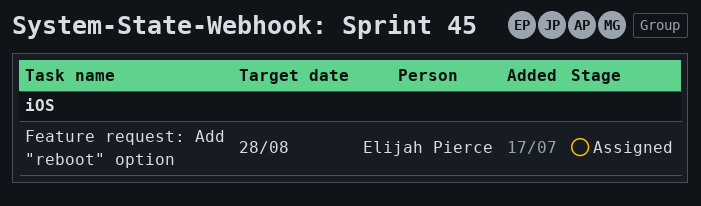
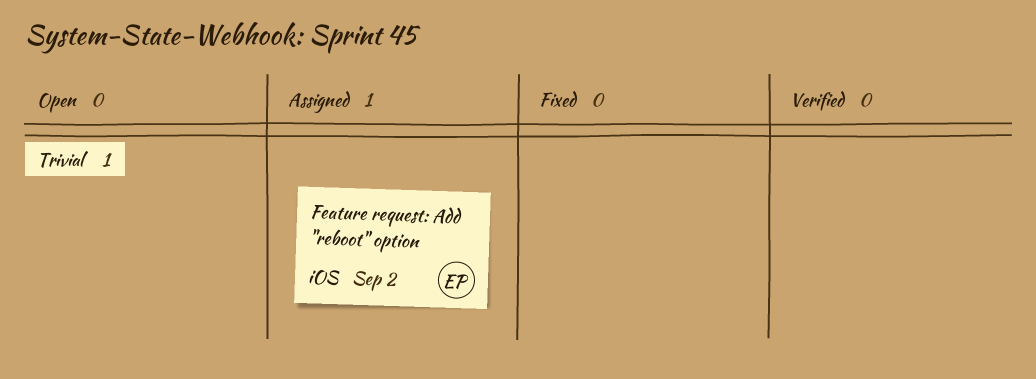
Feature request: Add "reboot" option, due: Aug 28 -> Sep 2

